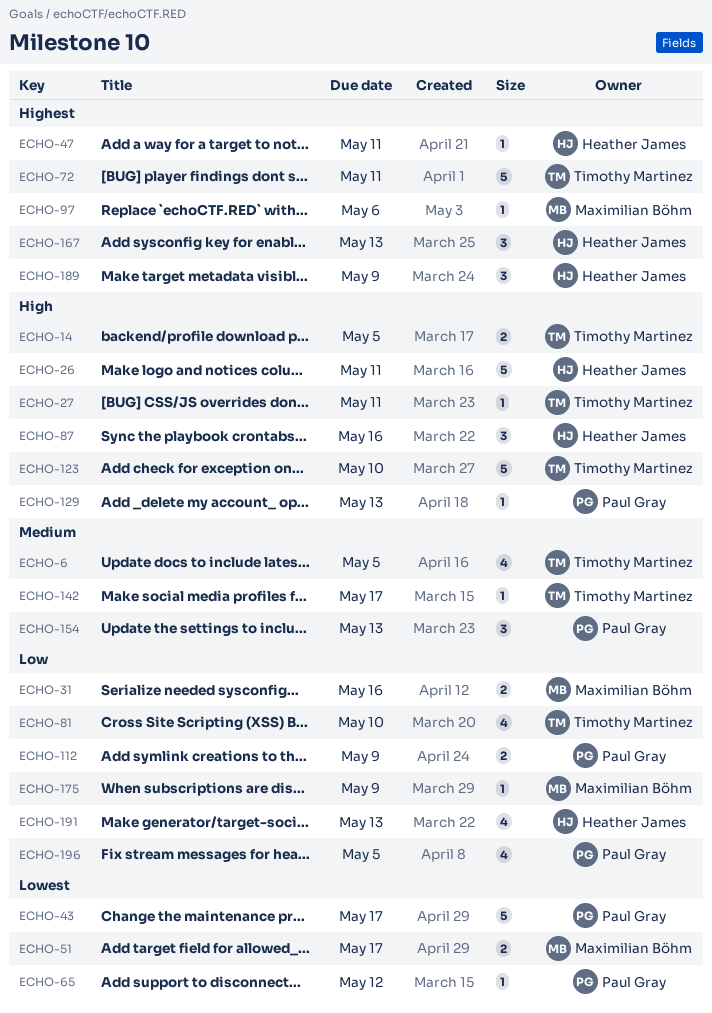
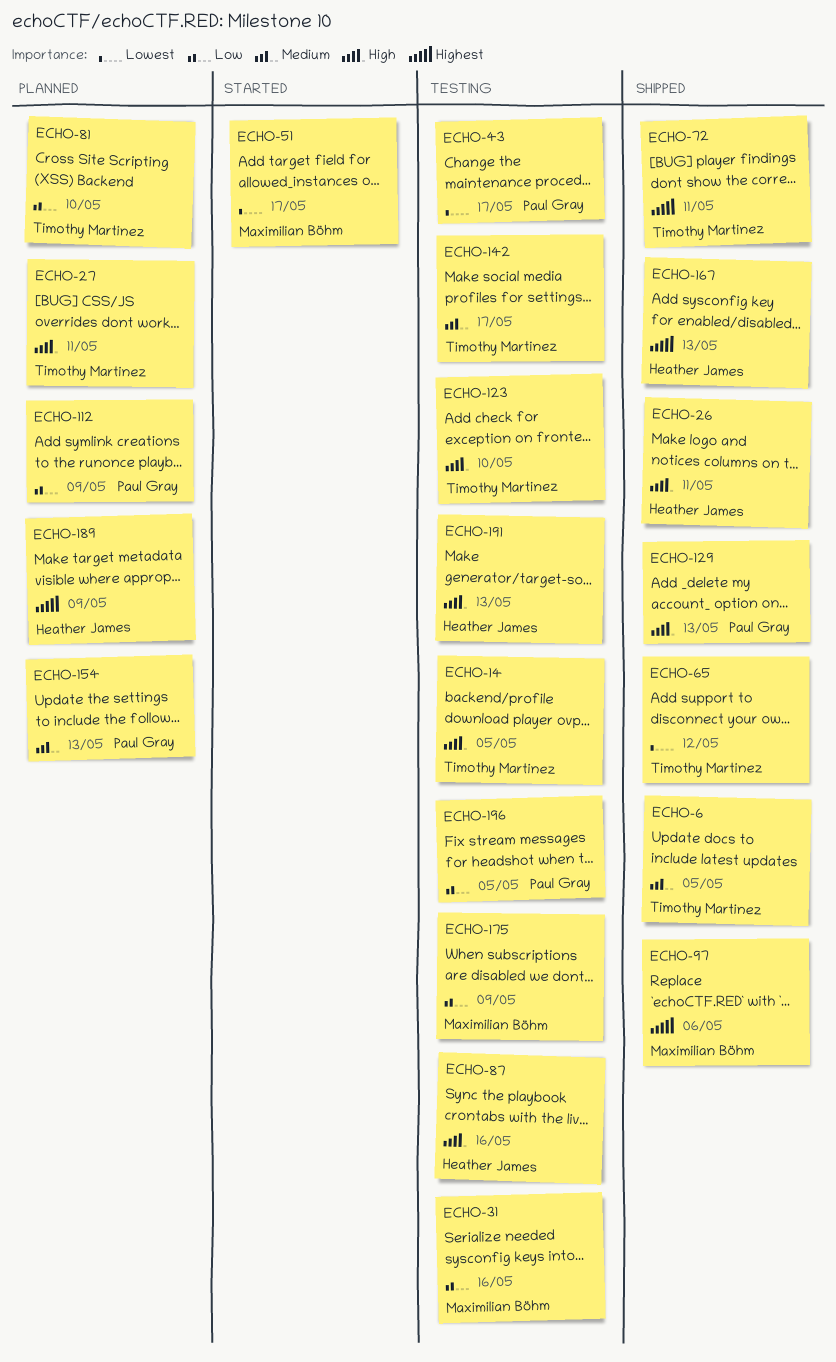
ECHO-47: present -> none
ECHO-65, owner: Paul Gray -> Timothy Martinez
ECHO-191, priority: Low -> High

